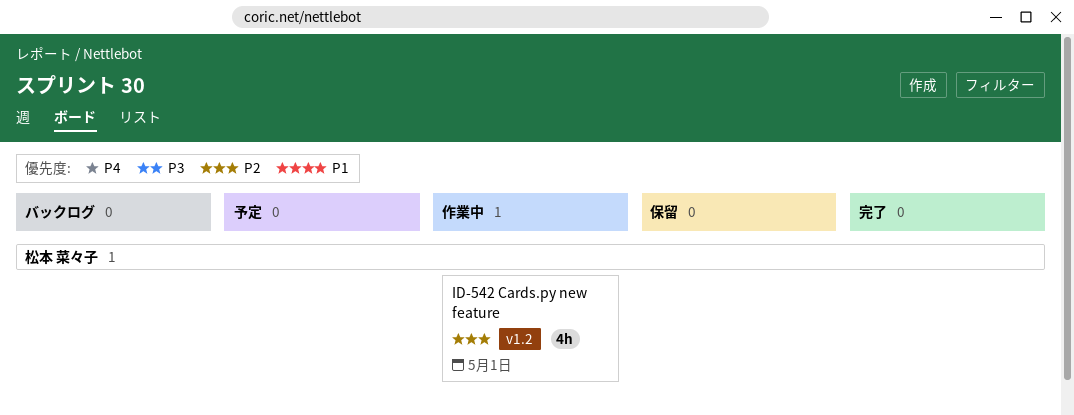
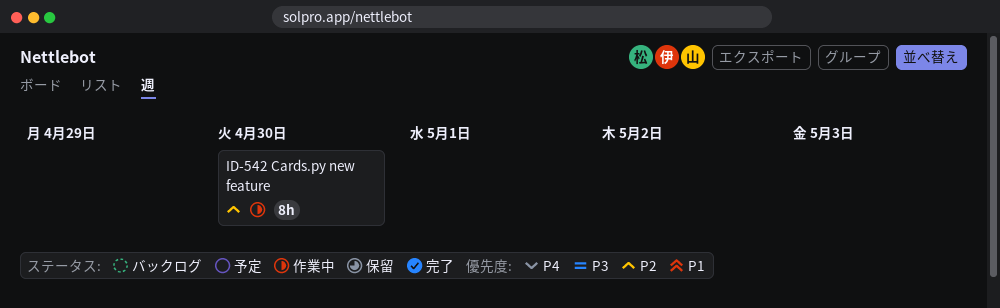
ID-542, estimate: 4h -> 8h
ID-542, due: May 1 -> Apr 30

